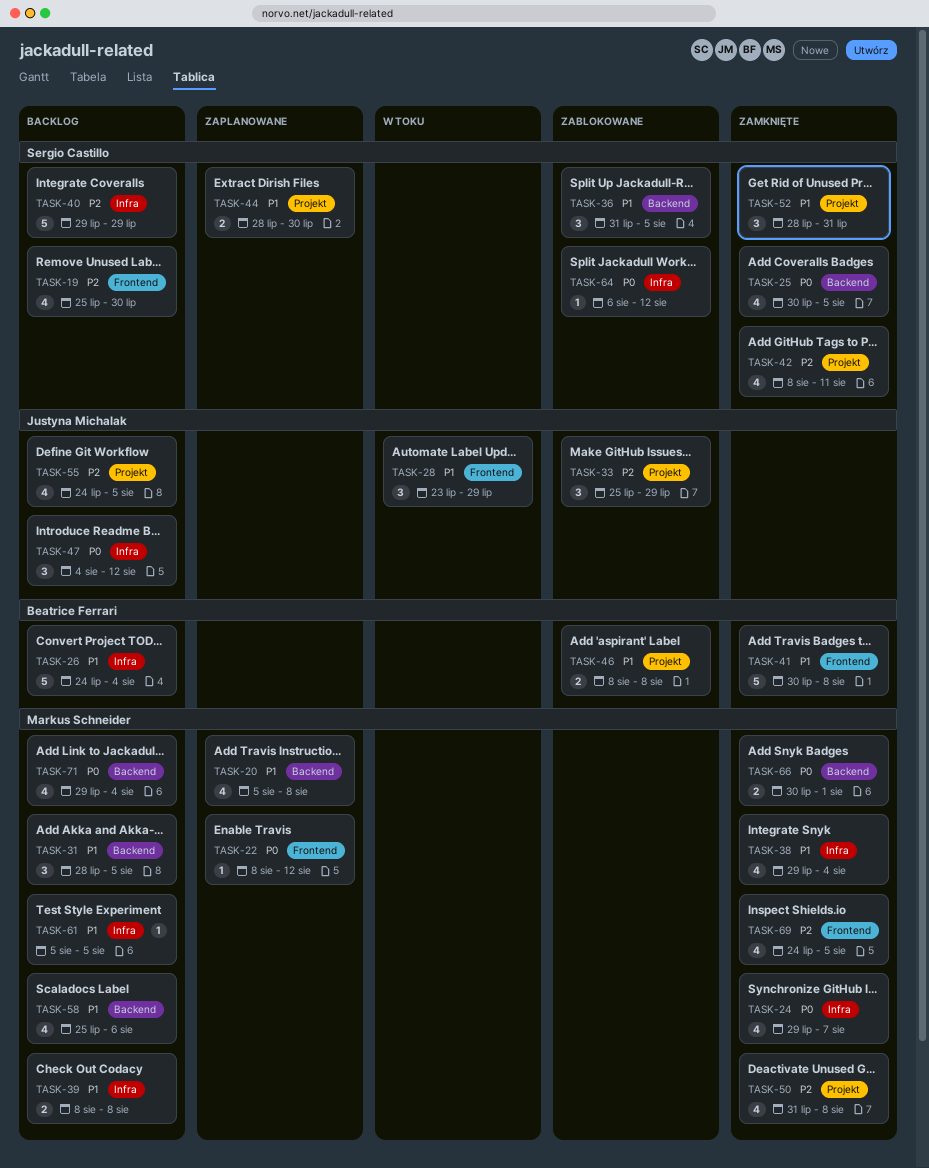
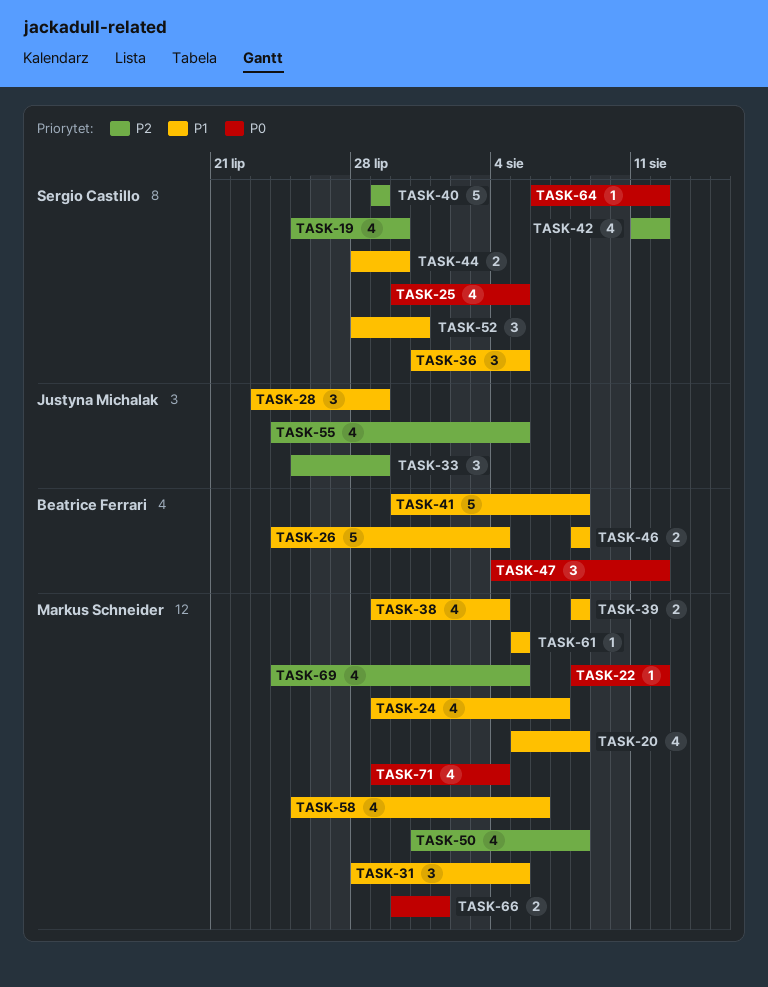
TASK-24, priority: P0 -> P1
TASK-42, start: Aug 8 -> Aug 11
TASK-42, due: Aug 11 -> Aug 12
TASK-47, owner: Justyna Michalak -> Beatrice Ferrari

